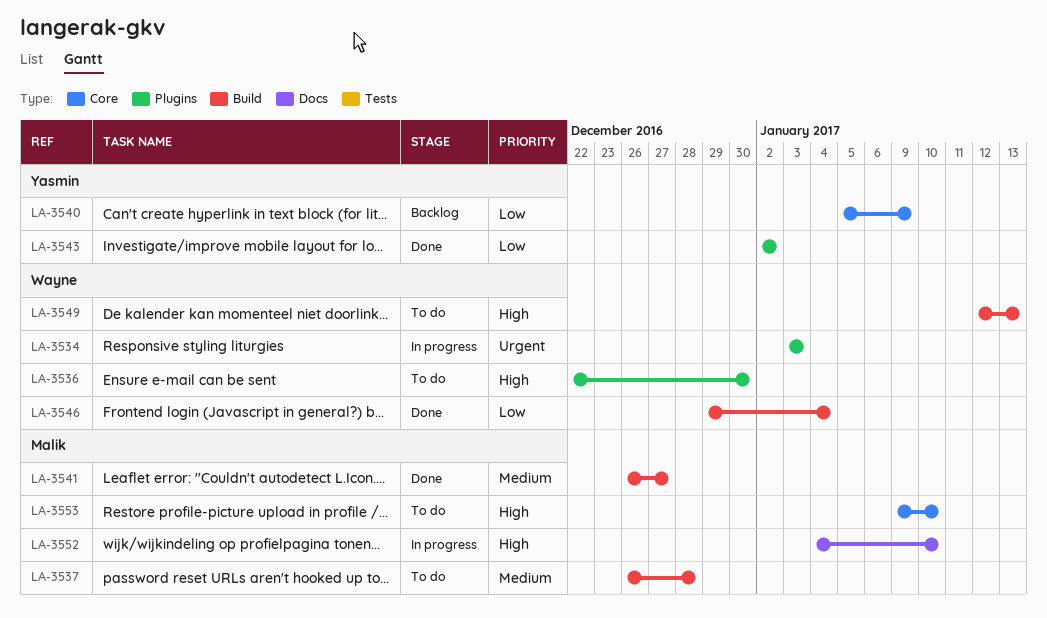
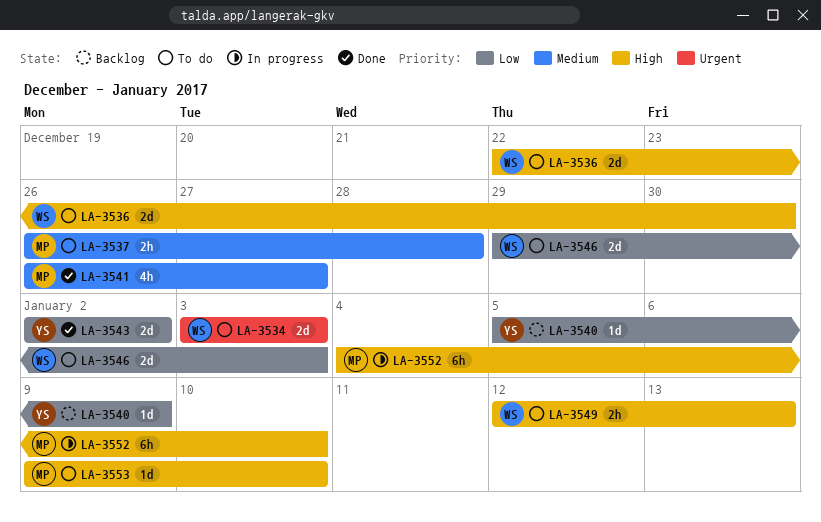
LA-3534, status: In progress -> To do
LA-3546, status: Done -> To do
LA-3546, due: Jan 4 -> Jan 3

